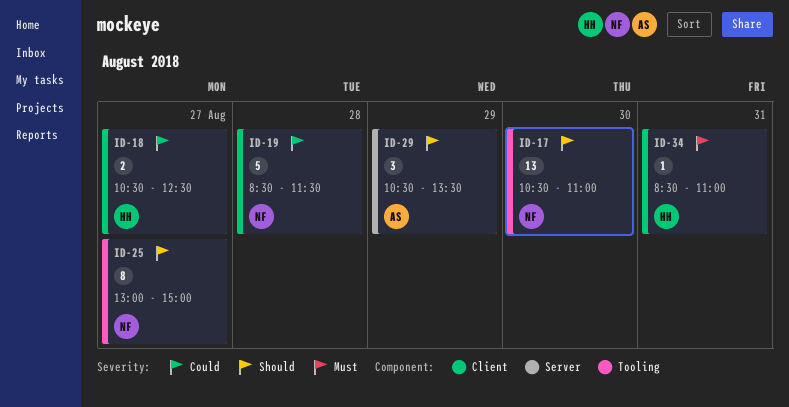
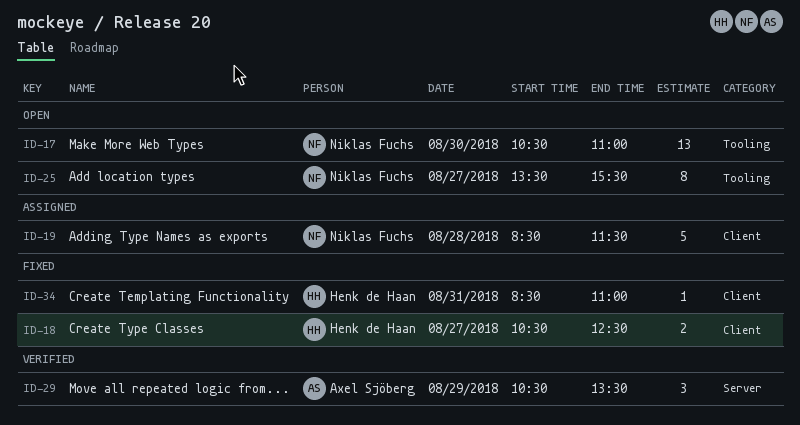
ID-25, begins: 13:00 -> 13:30
ID-25, ends: 15:00 -> 15:30

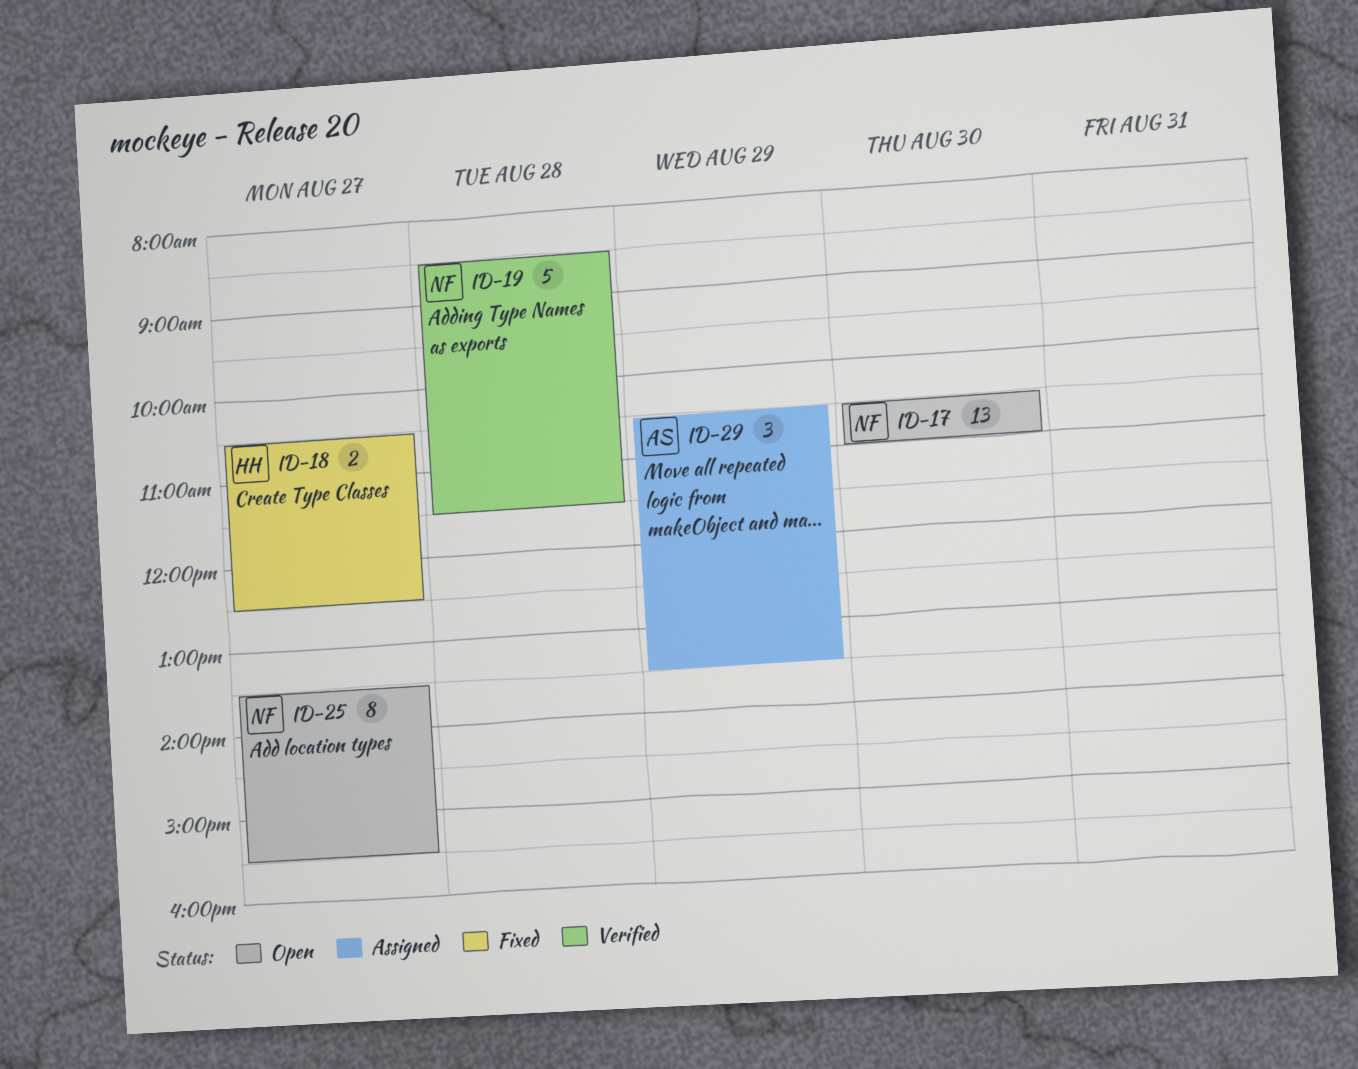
ID-19, status: Assigned -> Verified
ID-29, status: Verified -> Assigned
ID-34: present -> none

